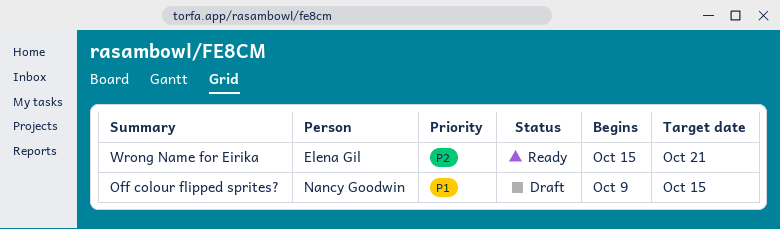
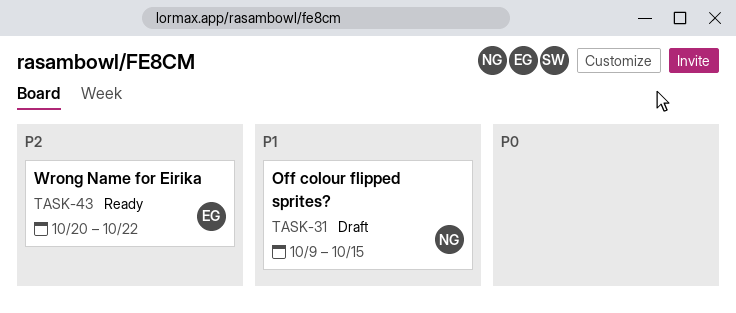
Wrong Name for Eirika, start: Oct 15 -> Oct 20
Wrong Name for Eirika, due: Oct 21 -> Oct 22

